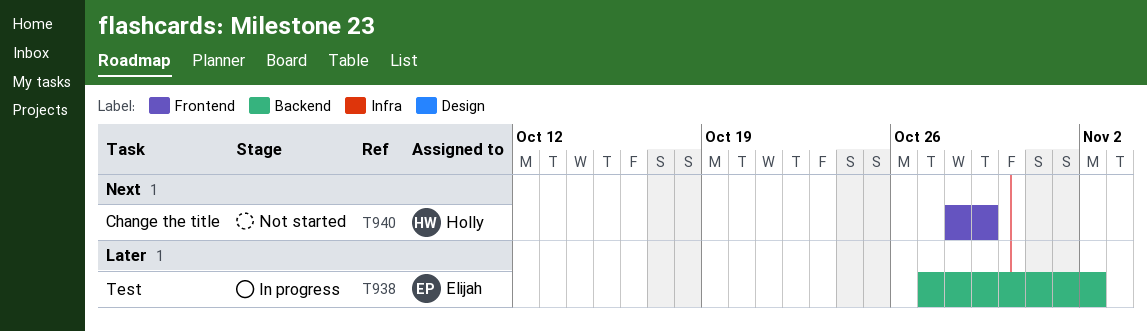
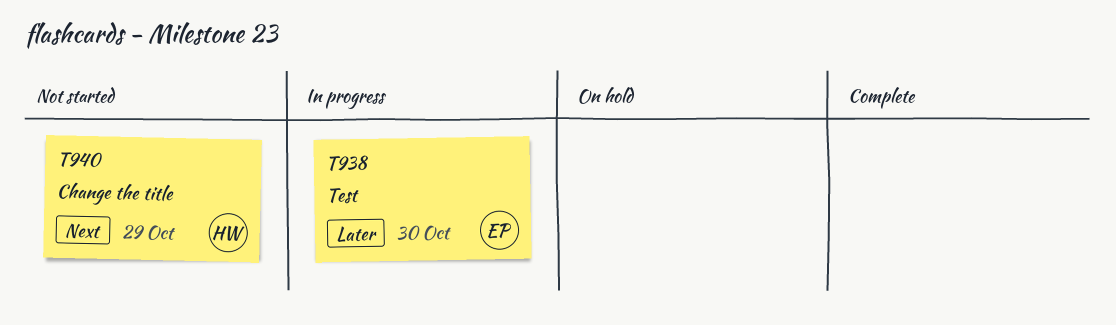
T938, due: Nov 2 -> Oct 30

